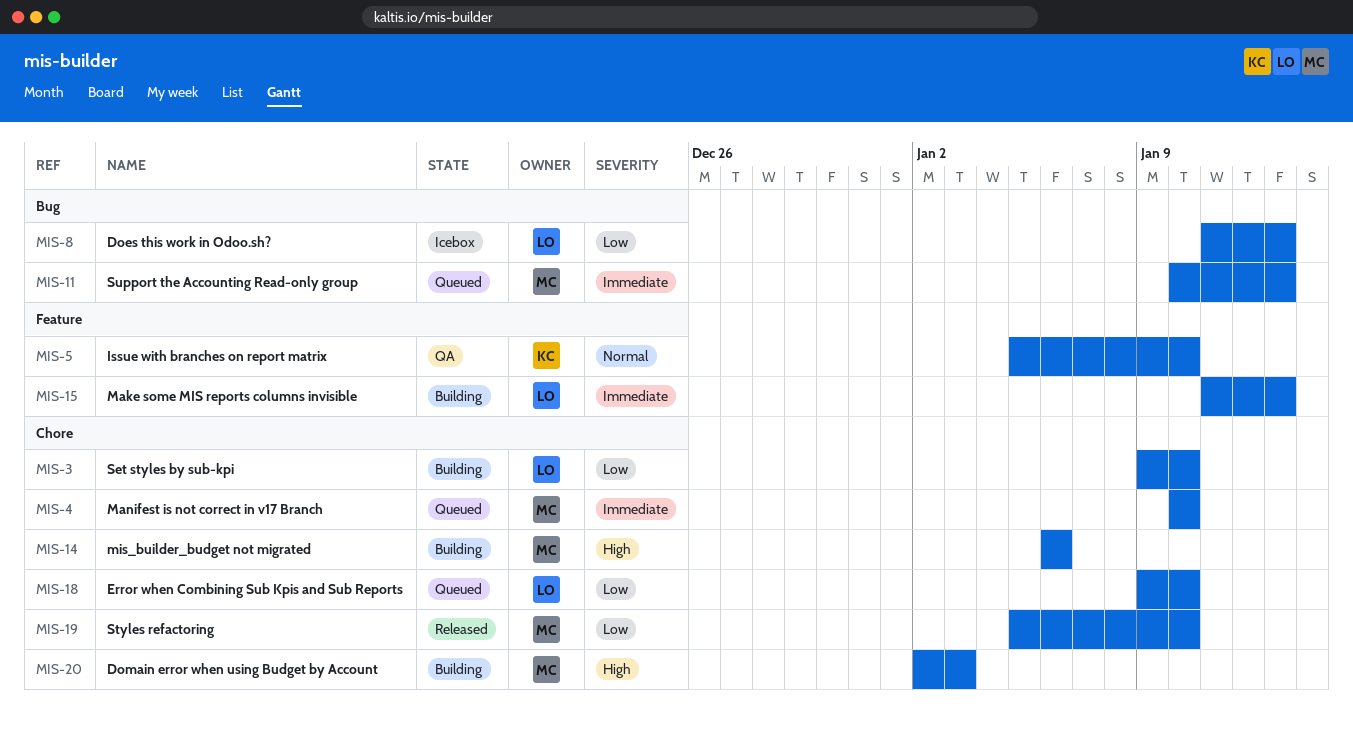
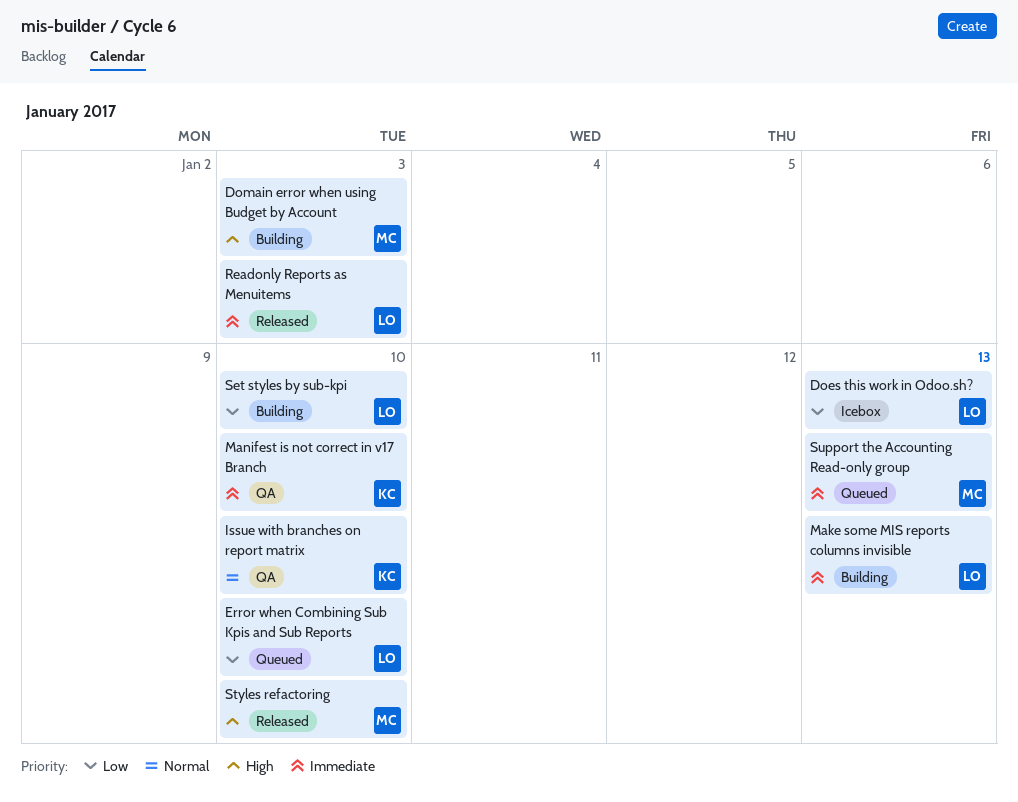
Manifest is not correct in v17 Branch, status: Queued -> QA
Manifest is not correct in v17 Branch, owner: MC -> KC
mis_builder_budget not migrated: present -> none
Readonly Reports as Menuitems: none -> present
Styles refactoring, priority: Low -> High

